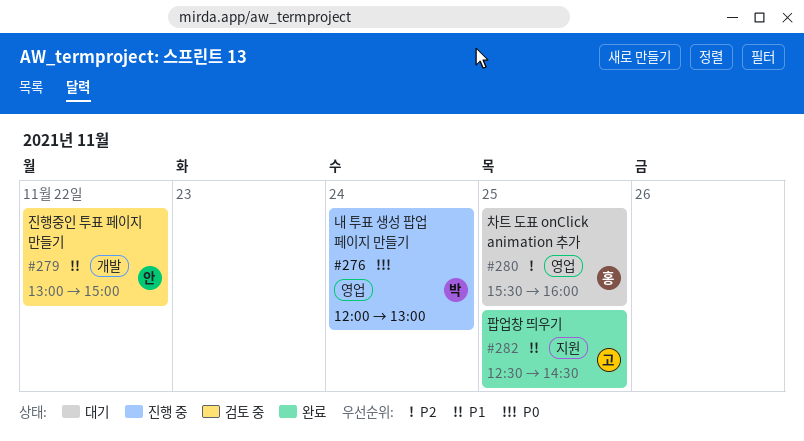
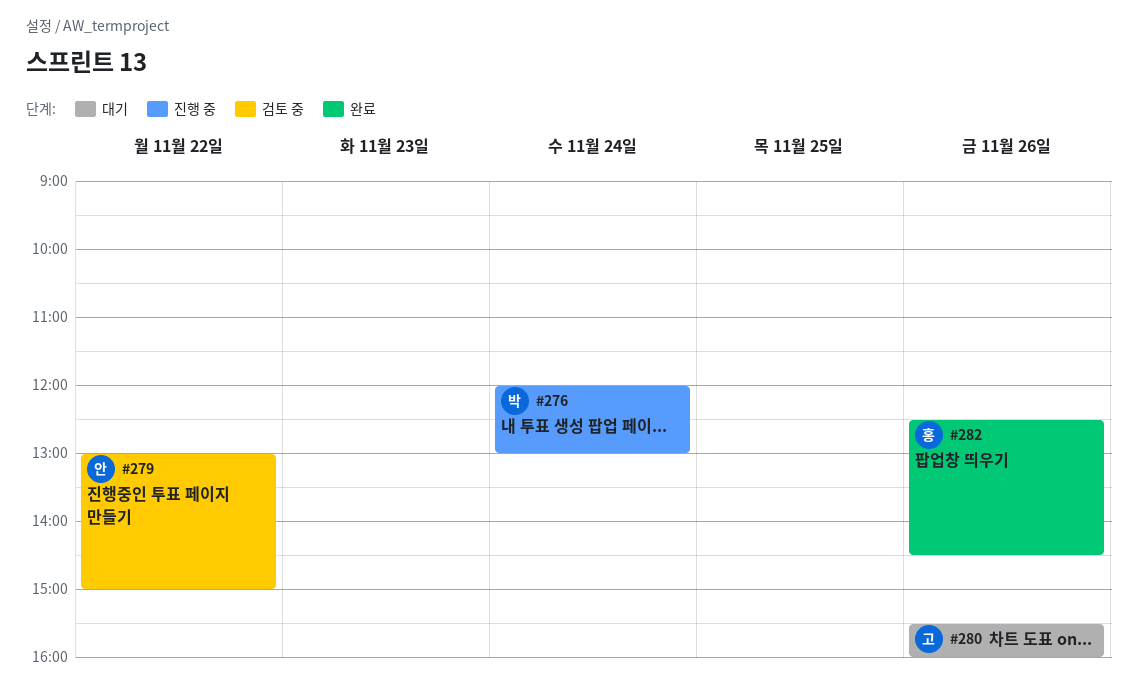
#280, owner: 홍 -> 고
#280, day: Nov 25 -> Nov 26
#282, owner: 고 -> 홍
#282, day: Nov 25 -> Nov 26

